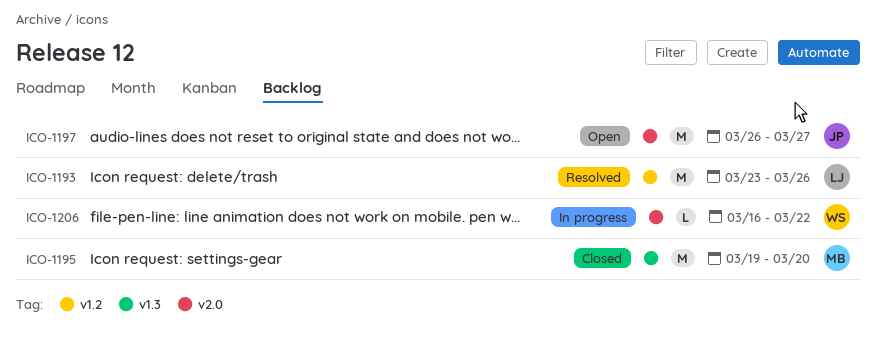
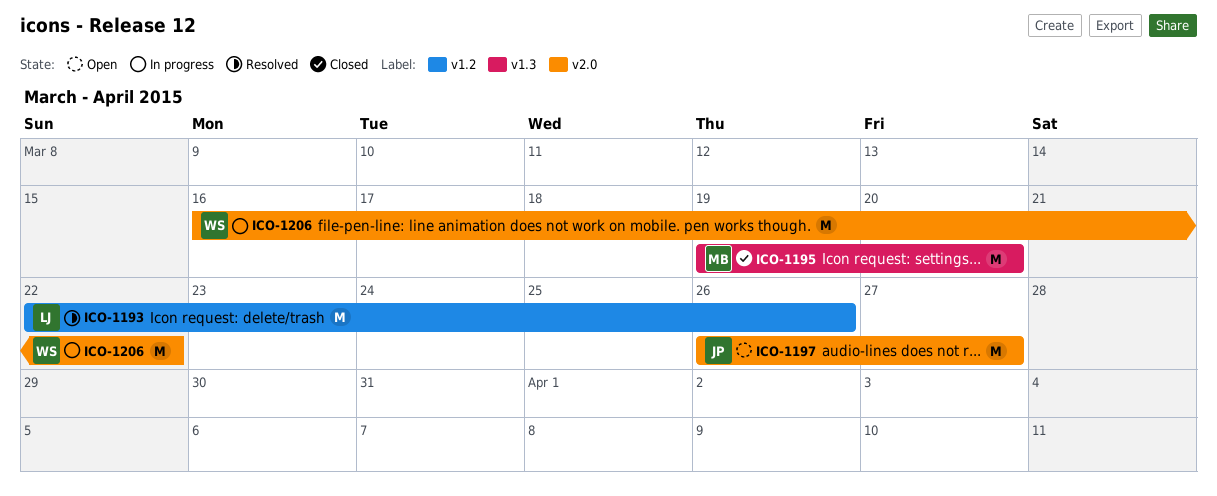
ICO-1193, start: Mar 23 -> Mar 22
ICO-1206, estimate: L -> M

